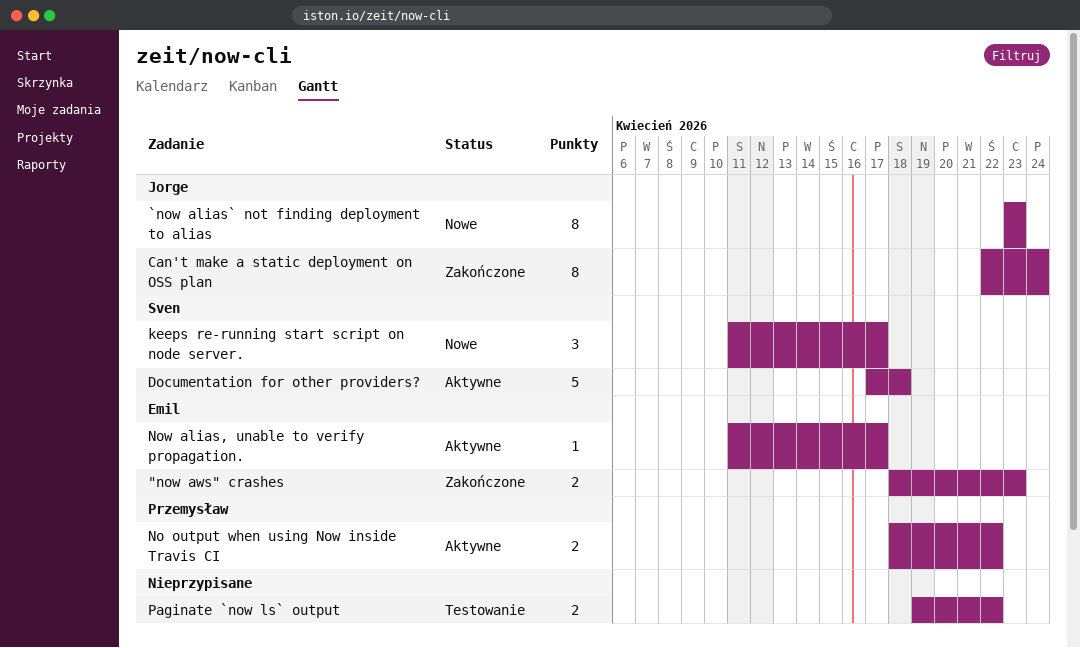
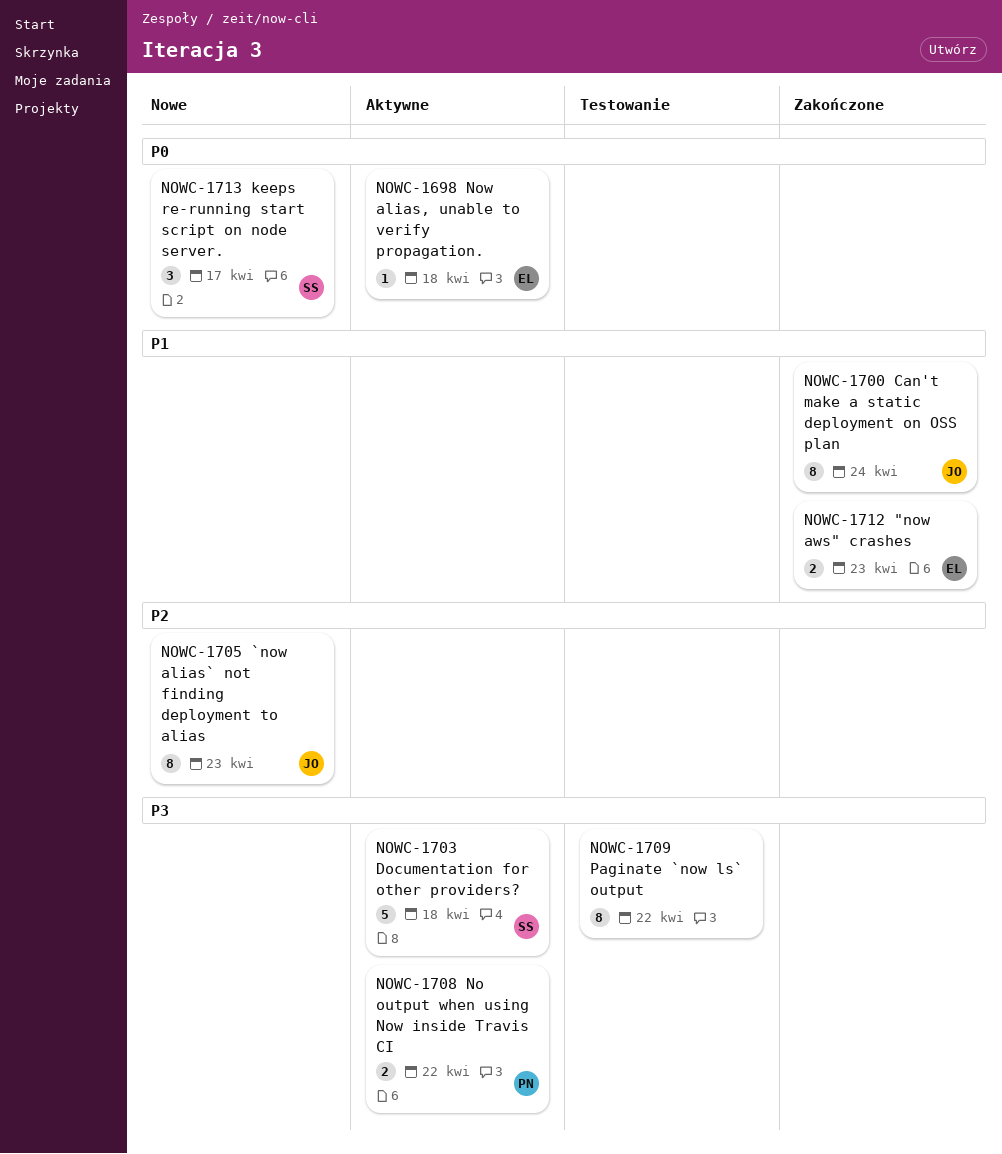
Now alias, unable to verify propagation., due: Apr 17 -> Apr 18
Paginate `now ls` output, estimate: 2 -> 8

